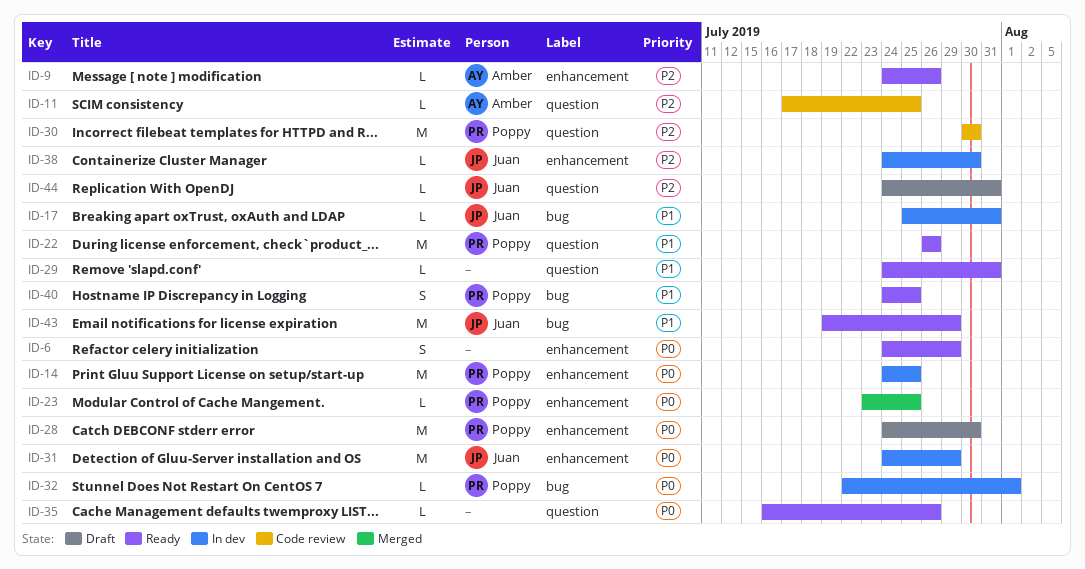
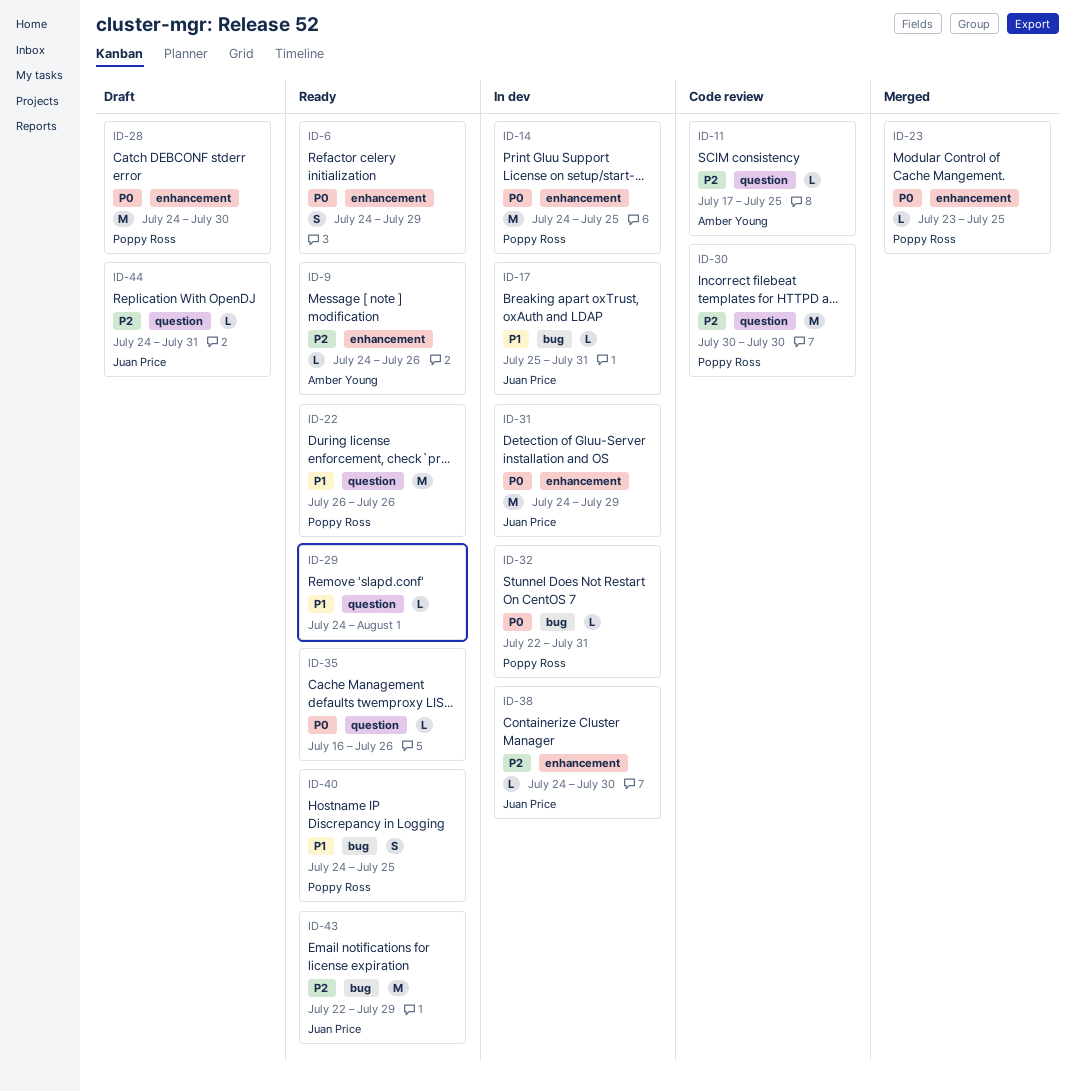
ID-29, due: Jul 31 -> Aug 1
ID-32, due: Aug 1 -> Jul 31
ID-43, priority: P1 -> P2
ID-43, start: Jul 19 -> Jul 22

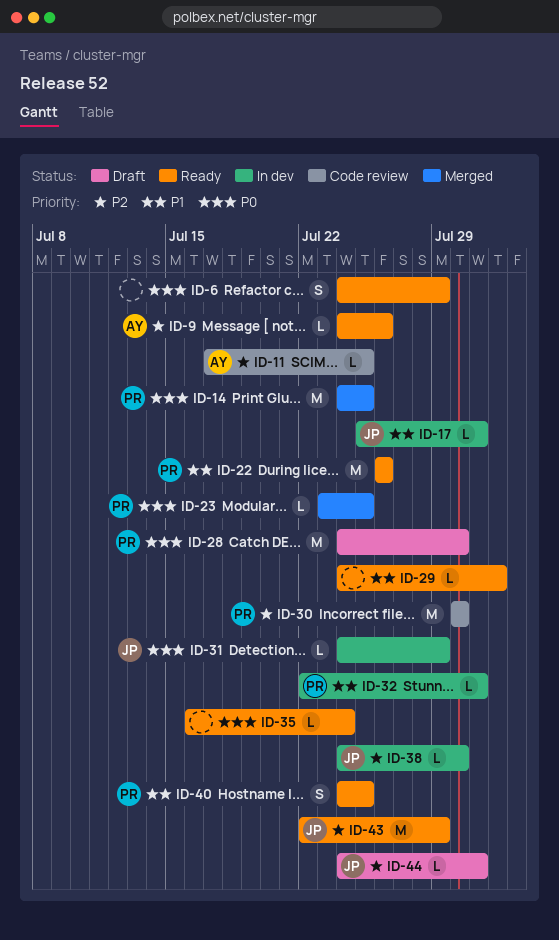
ID-14, status: In dev -> Merged
ID-31, estimate: M -> L
ID-32, priority: P0 -> P1
ID-35, due: Jul 26 -> Jul 24

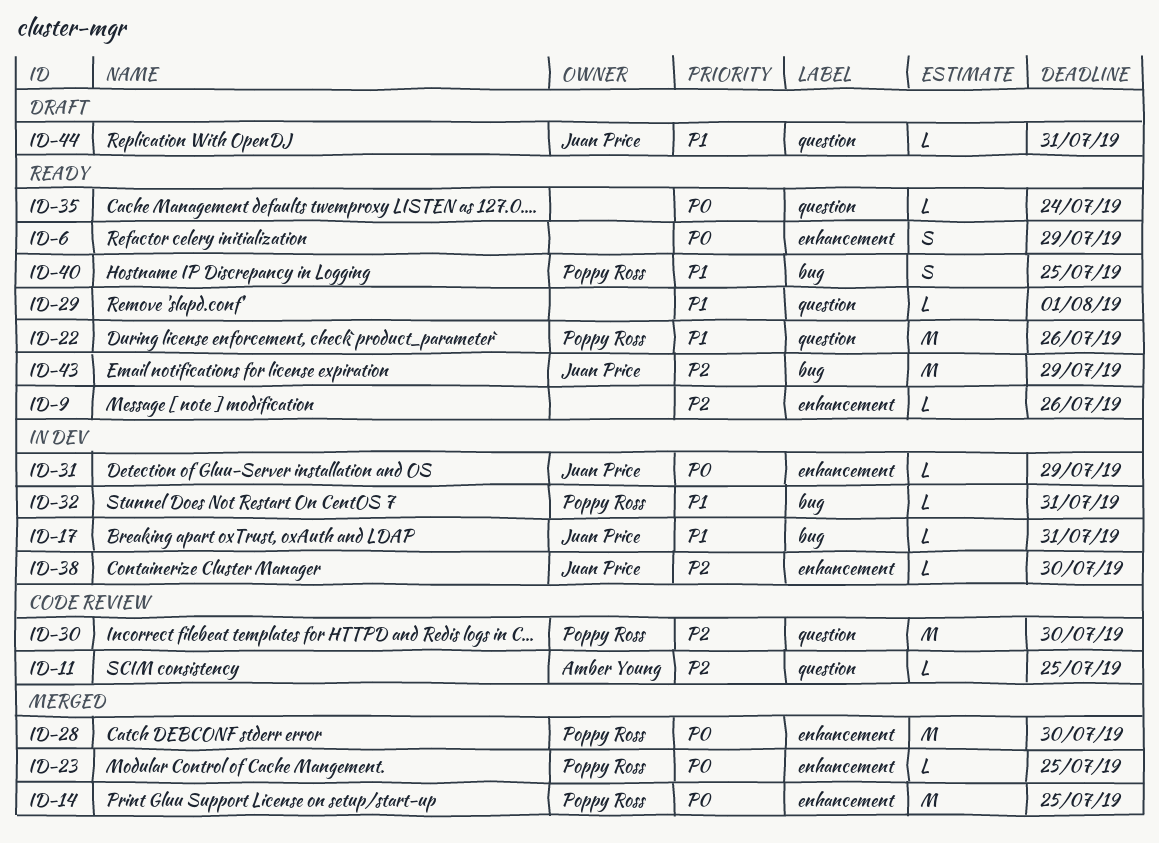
ID-9, owner: Amber Young -> none
ID-28, status: Draft -> Merged
ID-44, priority: P2 -> P1

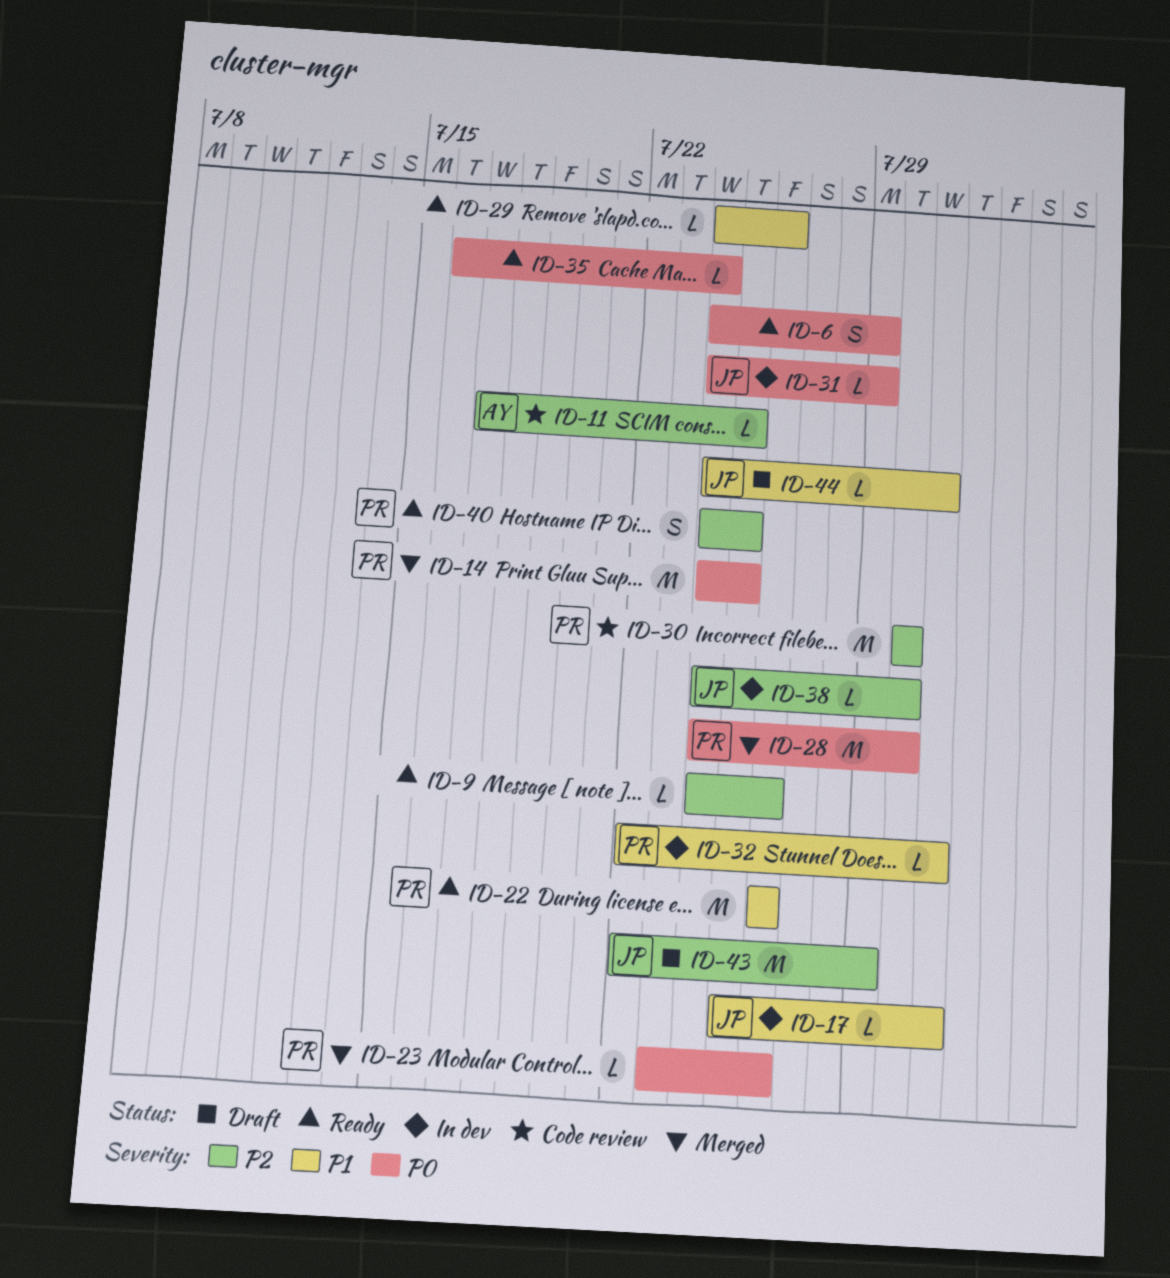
ID-23, due: Jul 25 -> Jul 26
ID-29, due: Aug 1 -> Jul 26
ID-40, priority: P1 -> P2
ID-43, status: Ready -> Draft

